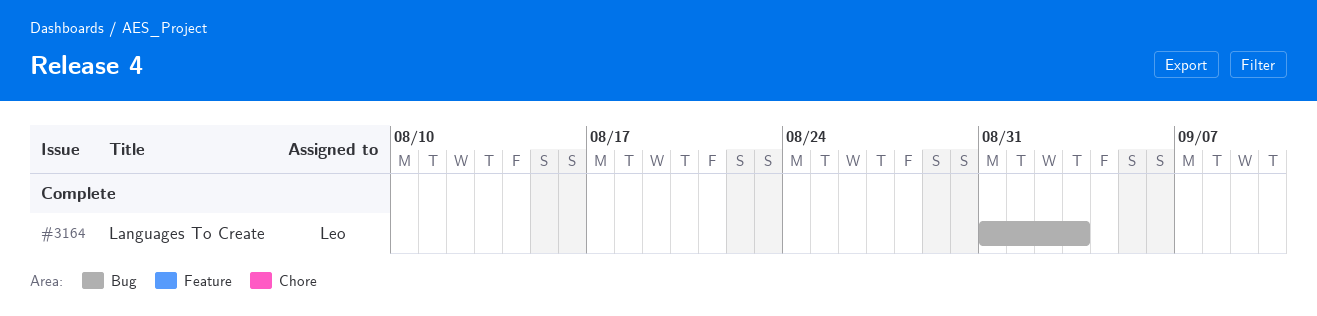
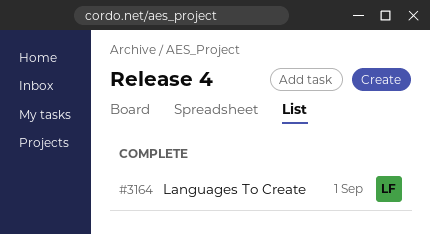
#3164, due: Sep 3 -> Sep 1

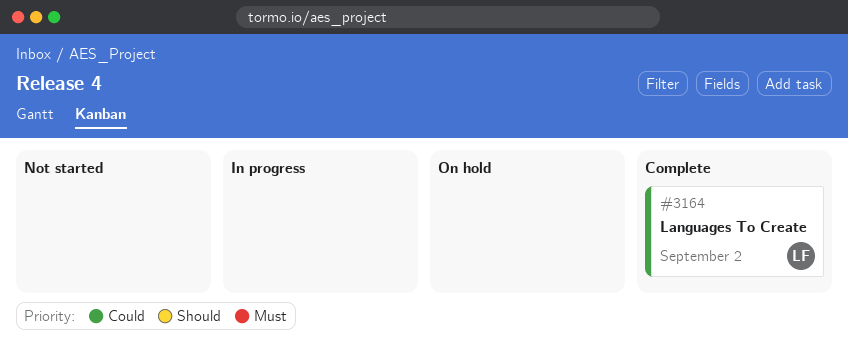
#3164, due: Sep 1 -> Sep 2

